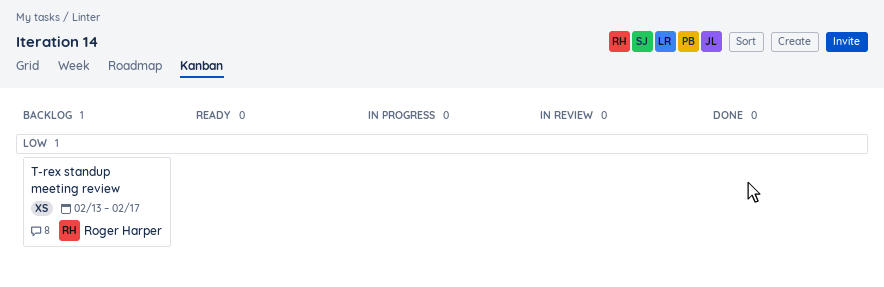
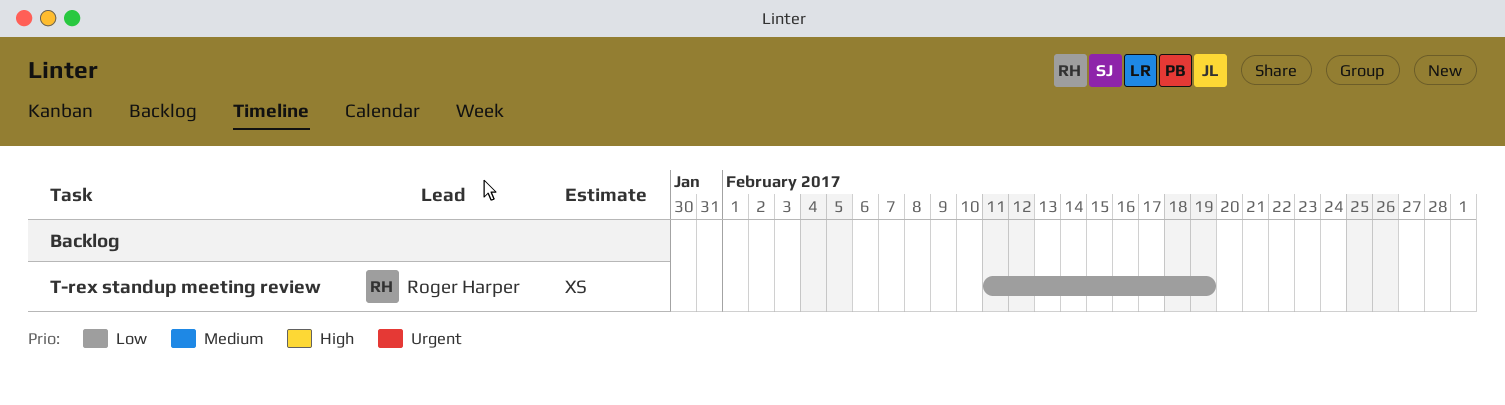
T-rex standup meeting review, start: Feb 13 -> Feb 11
T-rex standup meeting review, due: Feb 17 -> Feb 19

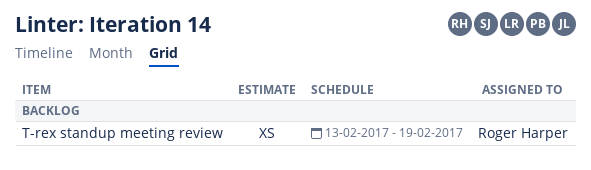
T-rex standup meeting review, start: Feb 11 -> Feb 13

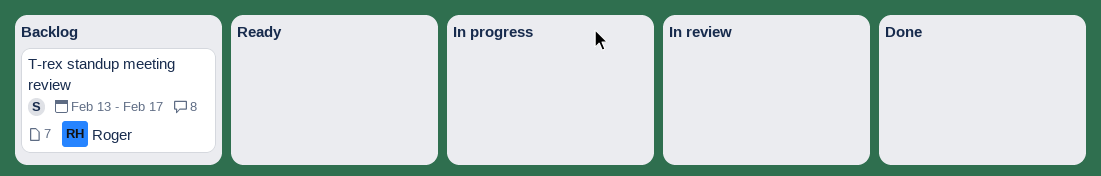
T-rex standup meeting review, estimate: XS -> S
T-rex standup meeting review, due: Feb 19 -> Feb 17

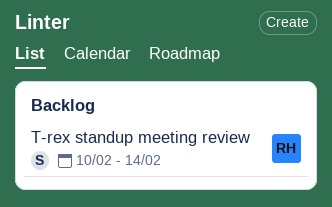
T-rex standup meeting review, start: Feb 13 -> Feb 10
T-rex standup meeting review, due: Feb 17 -> Feb 14

